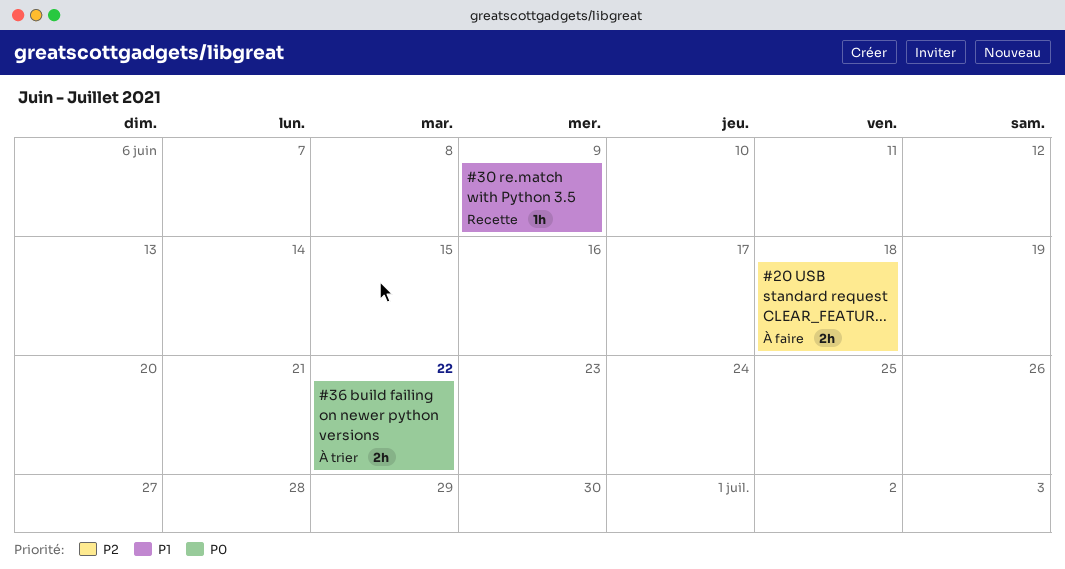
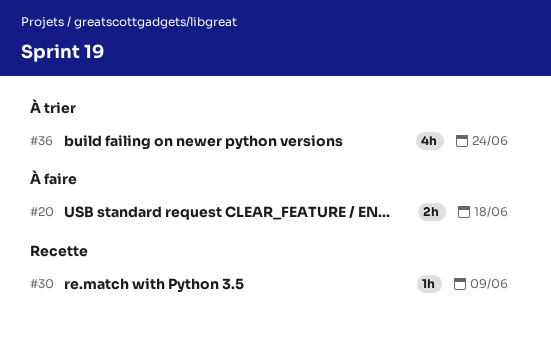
#36, estimate: 2h -> 4h
#36, due: Jun 22 -> Jun 24

